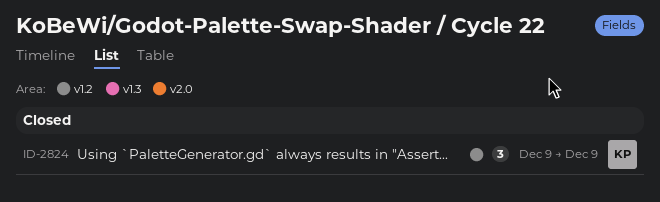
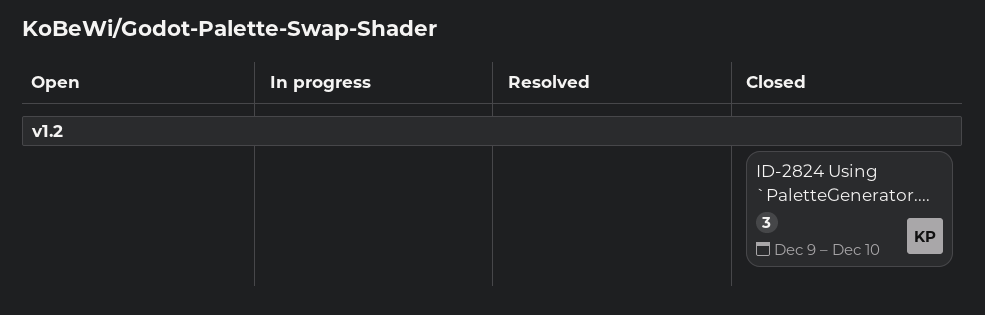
ID-2824, due: Dec 9 -> Dec 10

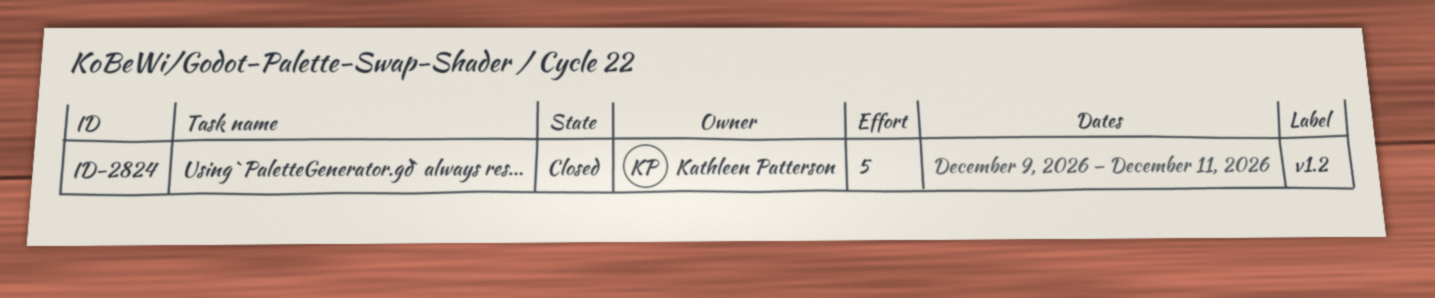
ID-2824, estimate: 3 -> 5
ID-2824, due: Dec 10 -> Dec 11

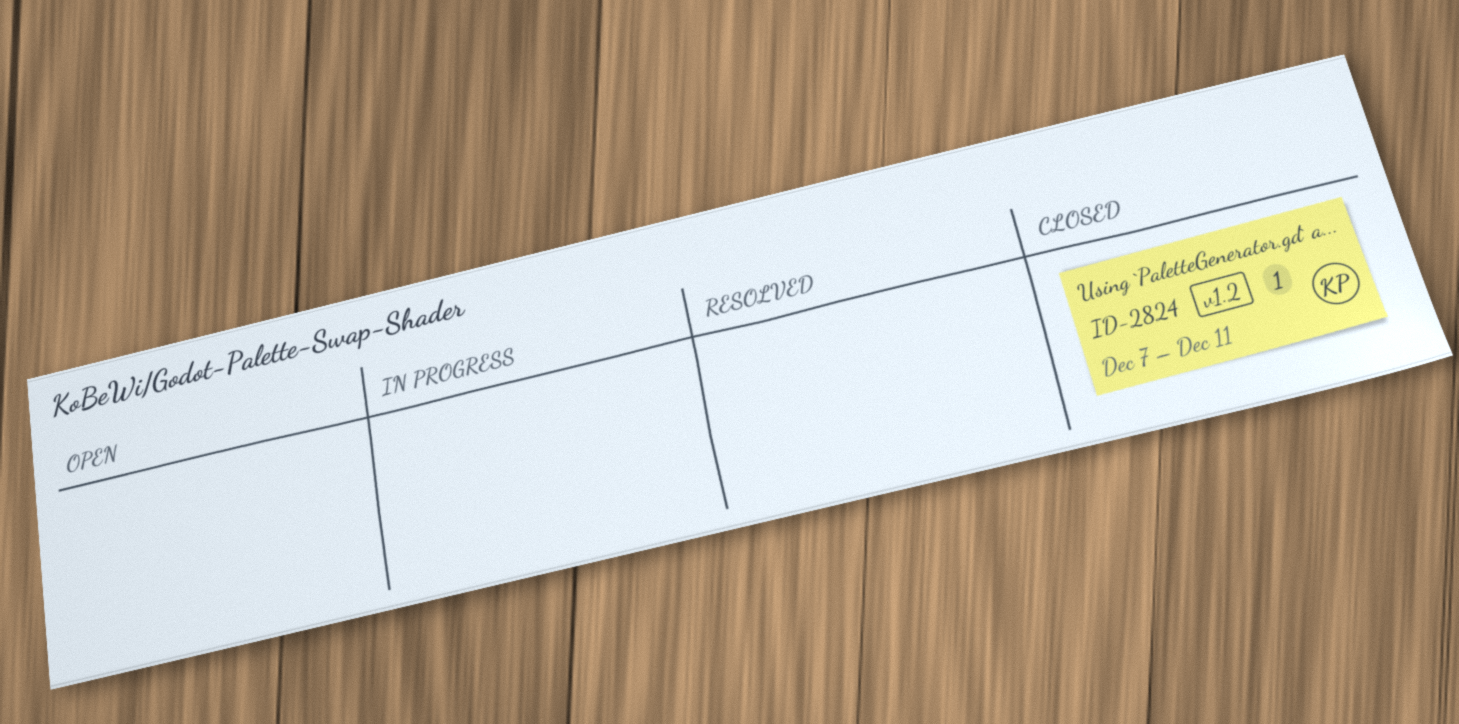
ID-2824, estimate: 5 -> 1
ID-2824, start: Dec 9 -> Dec 7

